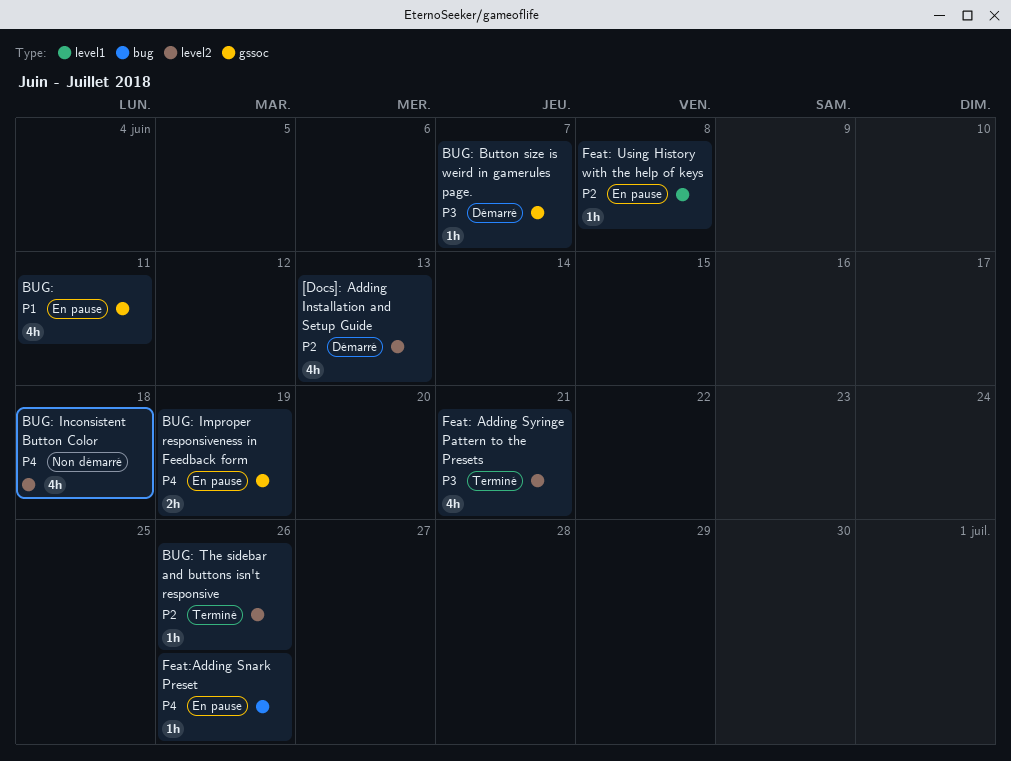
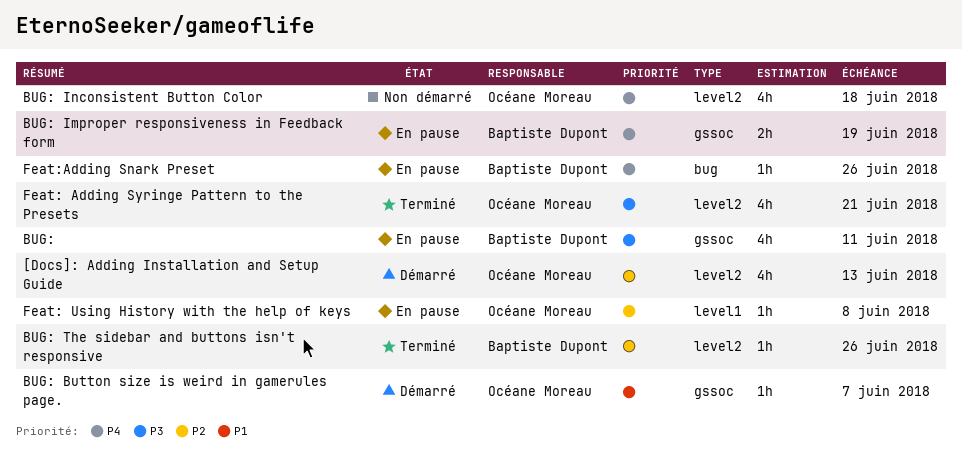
BUG:, priority: P1 -> P3
BUG: Button size is weird in gamerules page., priority: P3 -> P1

